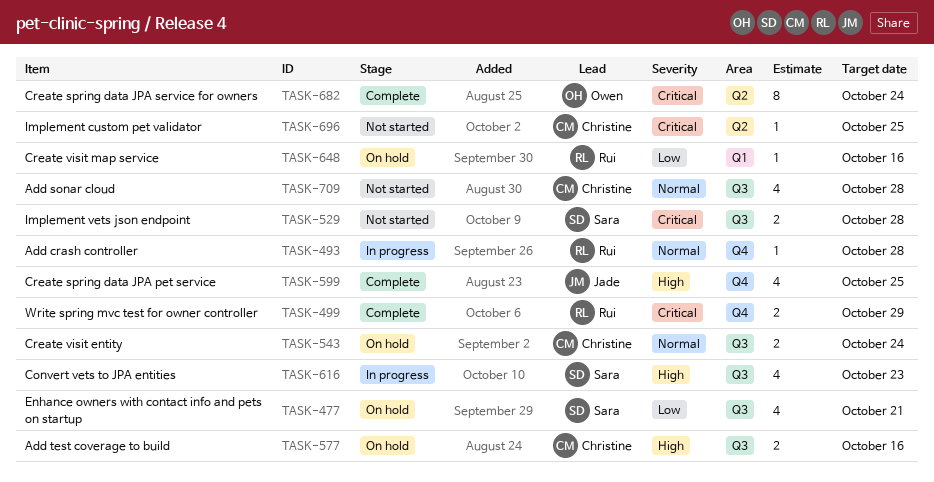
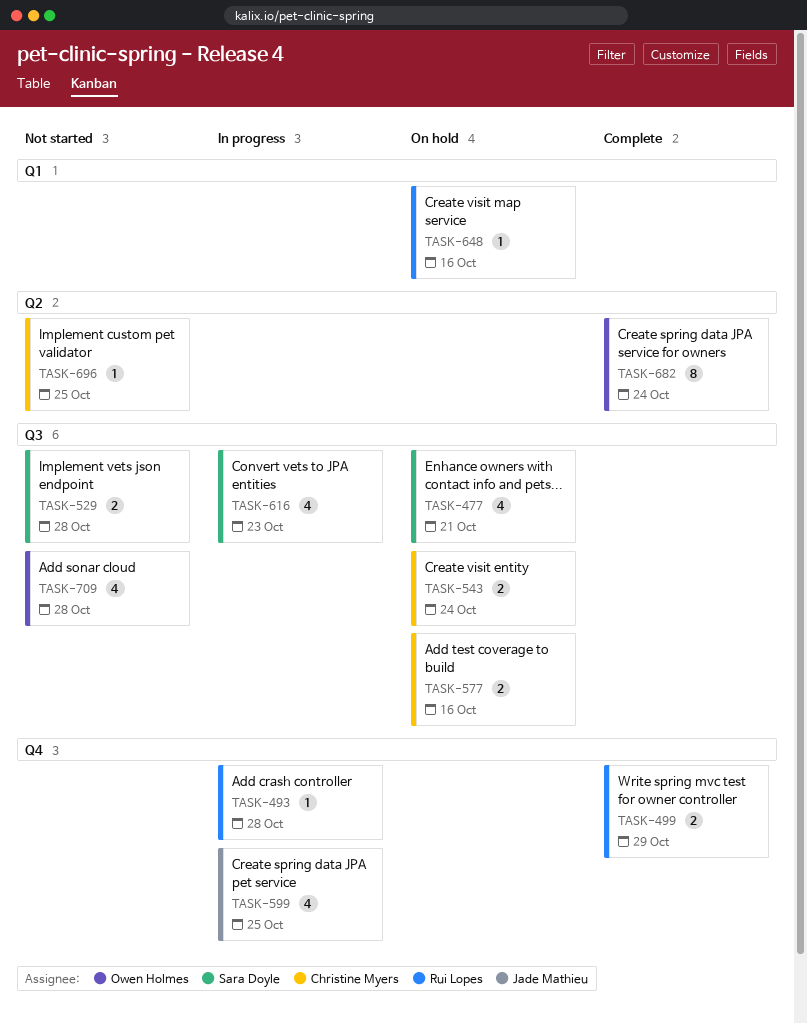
TASK-599, status: Complete -> In progress
TASK-709, owner: Christine Myers -> Owen Holmes

